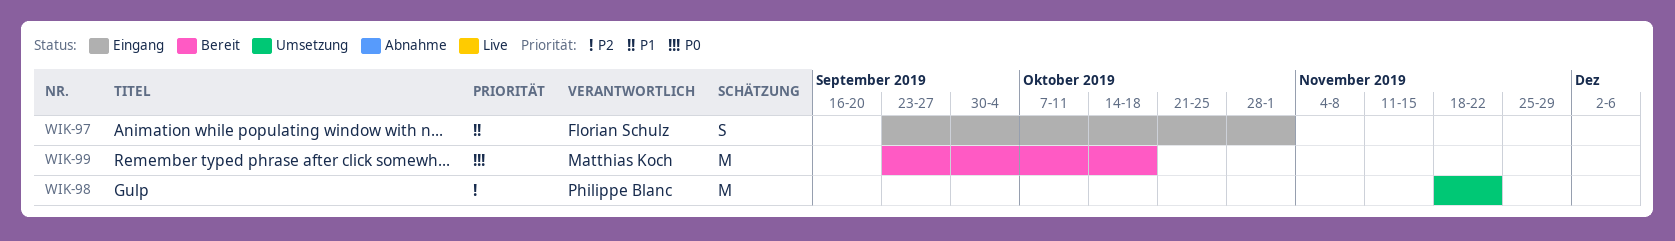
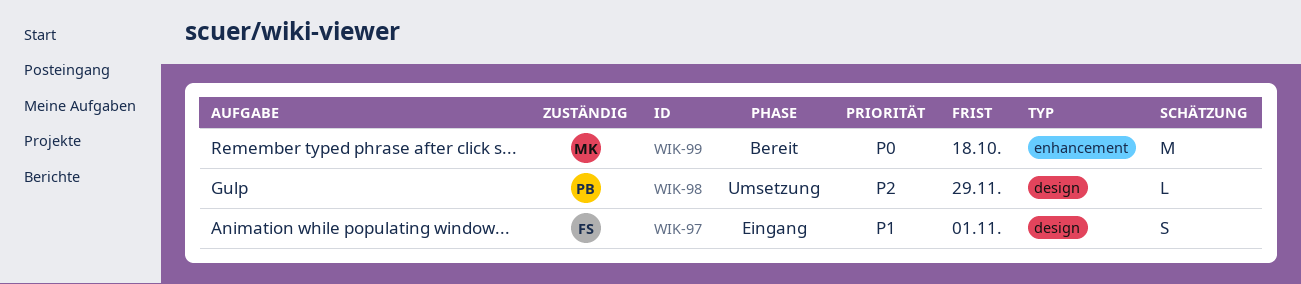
WIK-98, estimate: M -> L
WIK-98, due: Nov 22 -> Nov 29

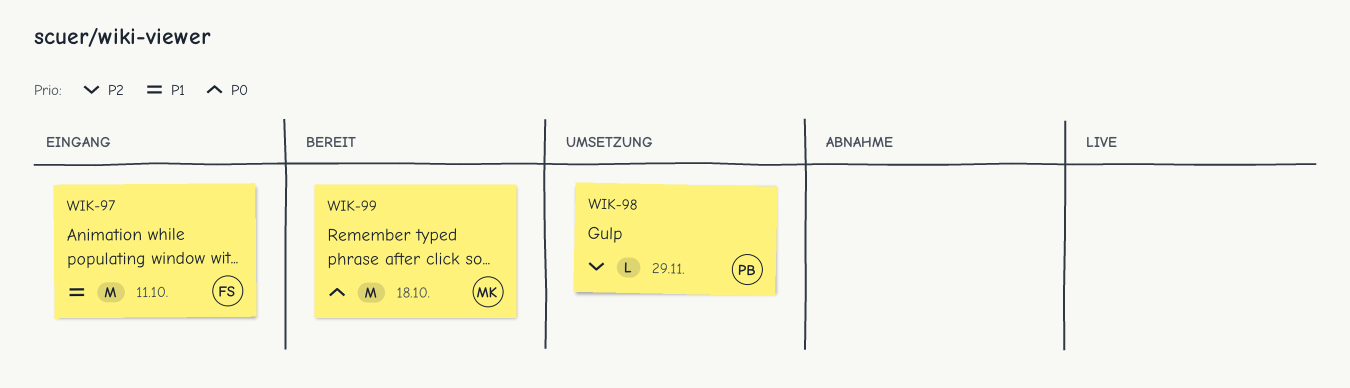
WIK-97, estimate: S -> M
WIK-97, due: Nov 1 -> Oct 11

